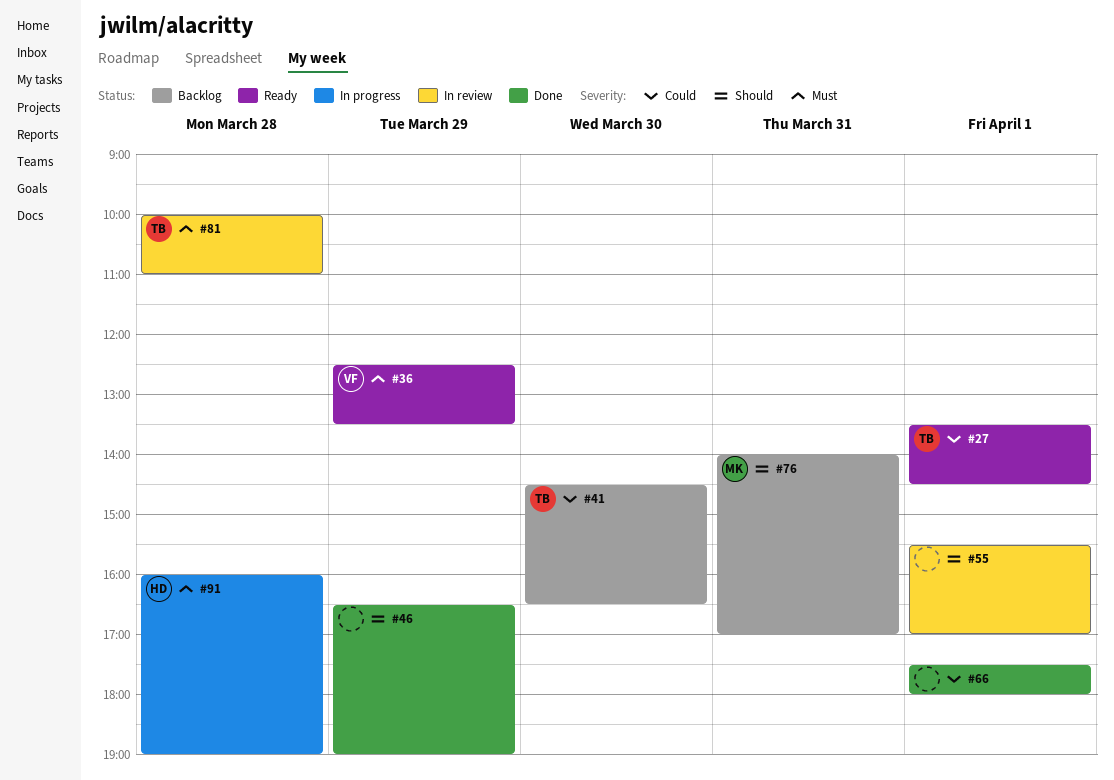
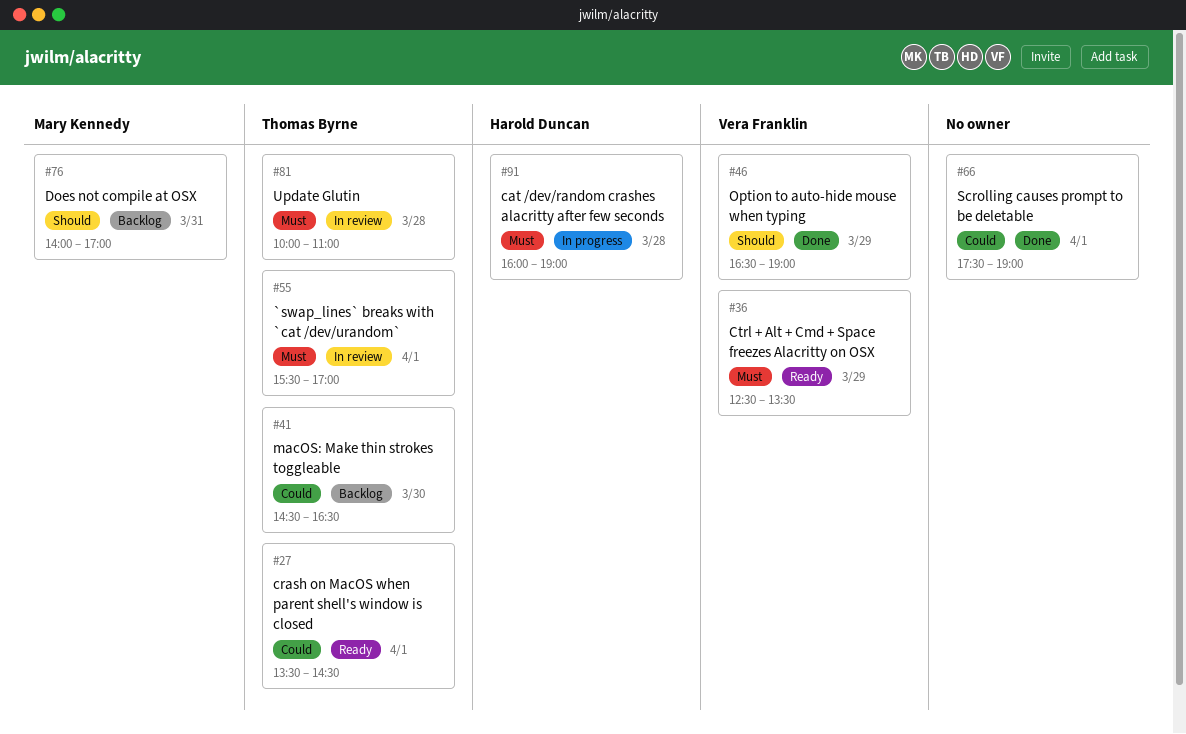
#46, owner: none -> Vera Franklin
#55, owner: none -> Thomas Byrne
#55, priority: Should -> Must
#66, ends: 18:00 -> 19:00

